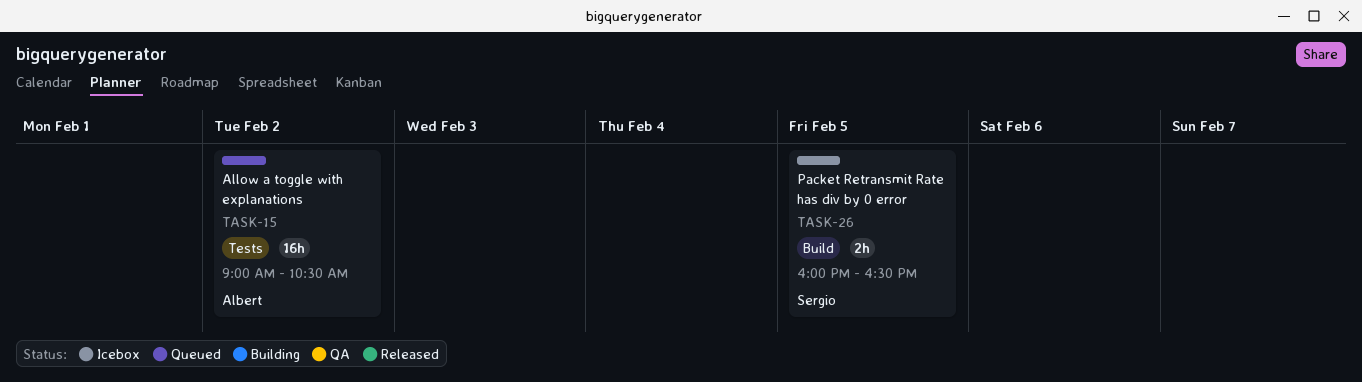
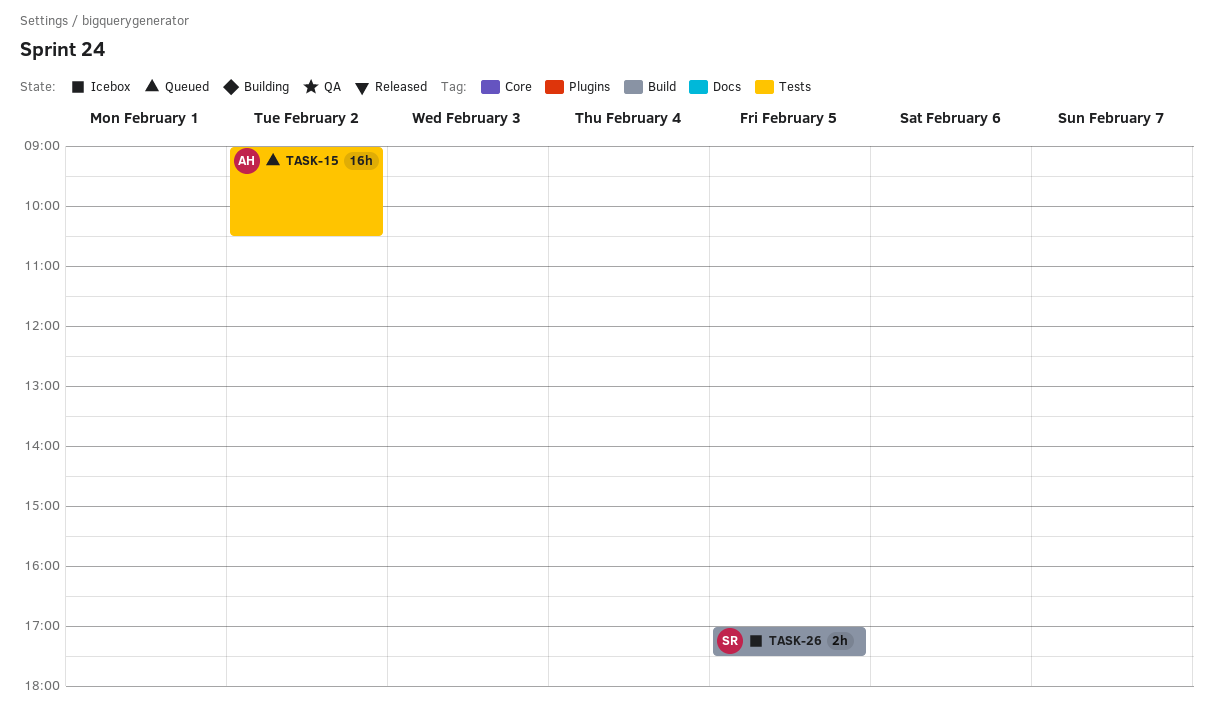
TASK-26, begins: 16:00 -> 17:00
TASK-26, ends: 16:30 -> 17:30

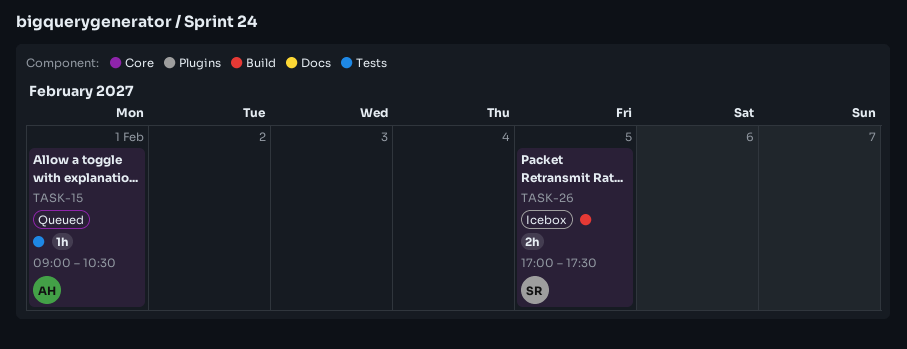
TASK-15, estimate: 16h -> 1h
TASK-15, day: Feb 2 -> Feb 1

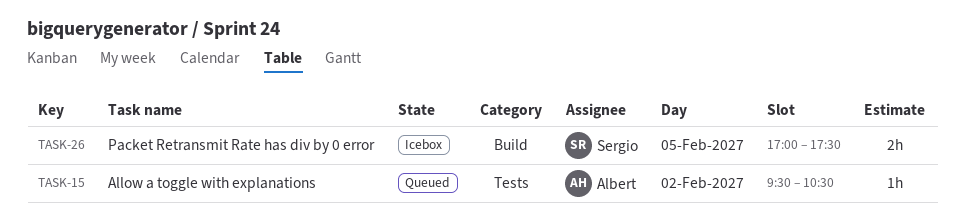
TASK-15, day: Feb 1 -> Feb 2
TASK-15, begins: 09:00 -> 09:30

